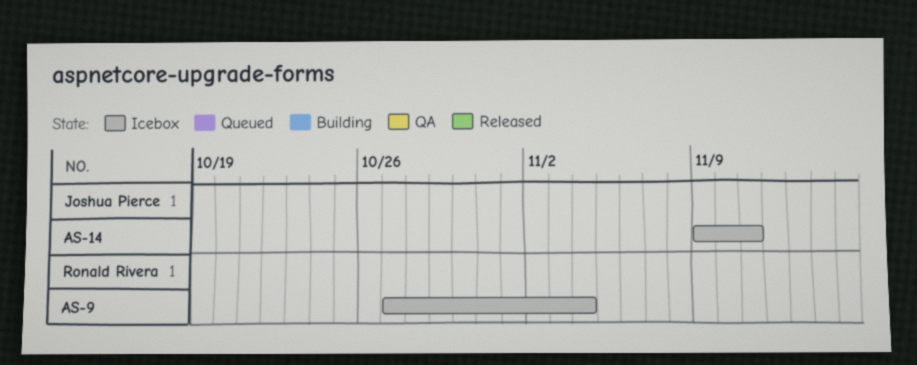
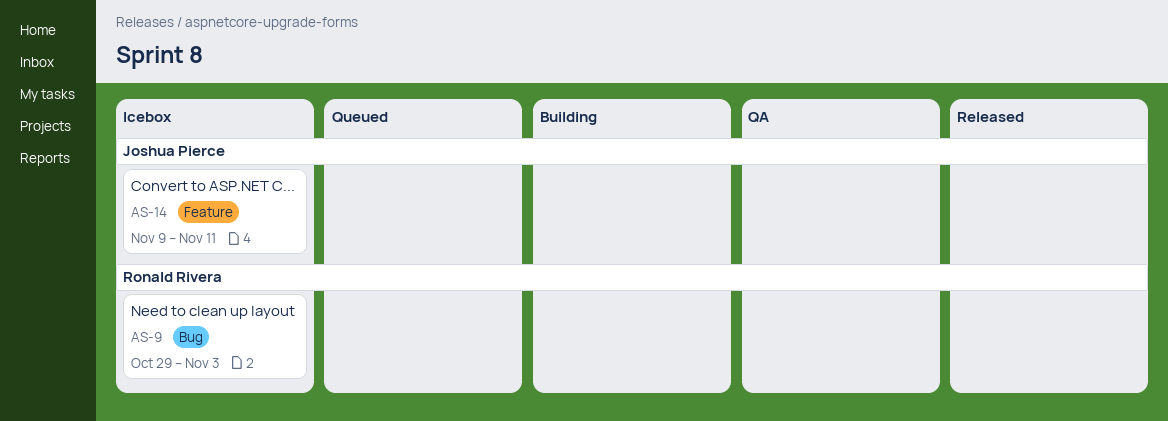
AS-9, start: Oct 27 -> Oct 29
AS-9, due: Nov 4 -> Nov 3

